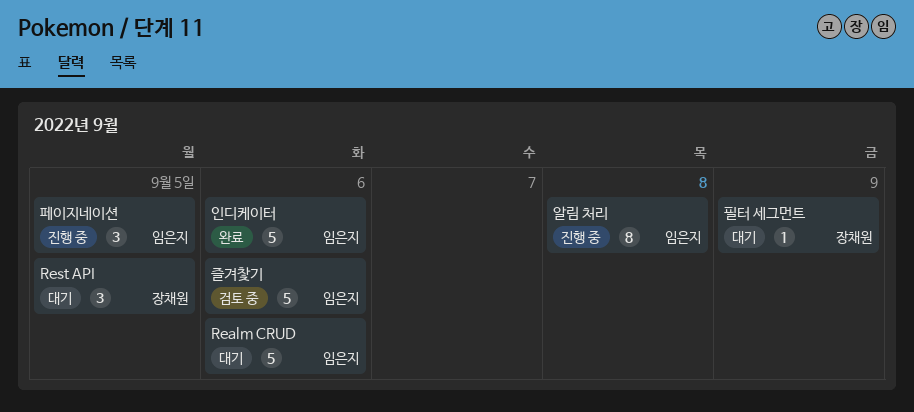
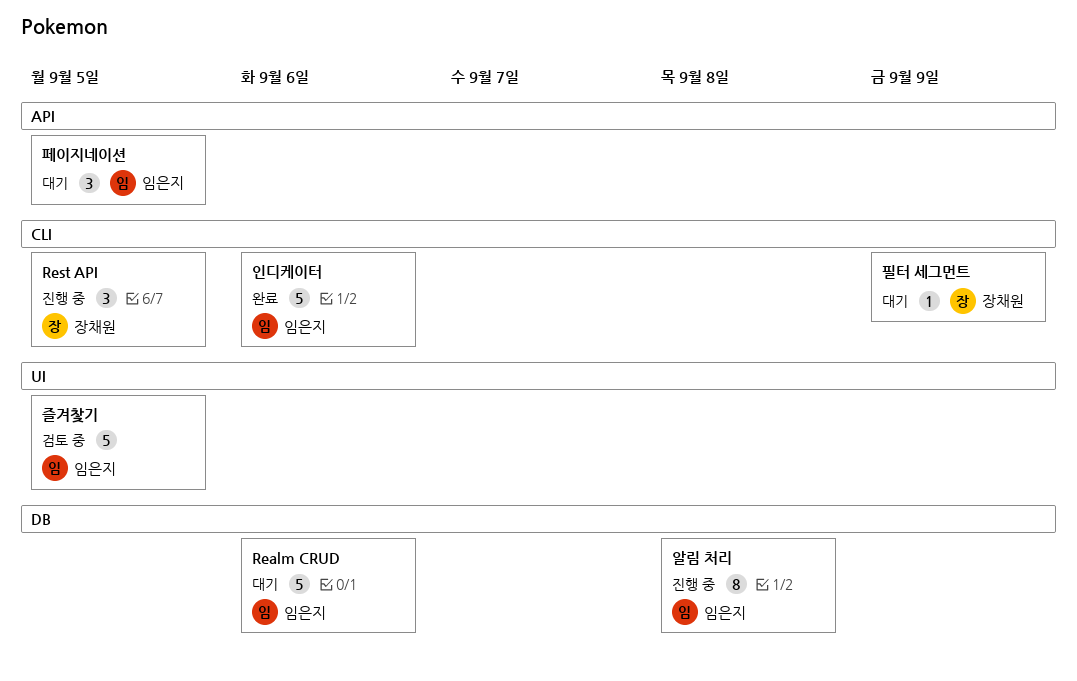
Rest API, status: 대기 -> 진행 중
즐겨찿기, due: Sep 6 -> Sep 5
페이지네이션, status: 진행 중 -> 대기

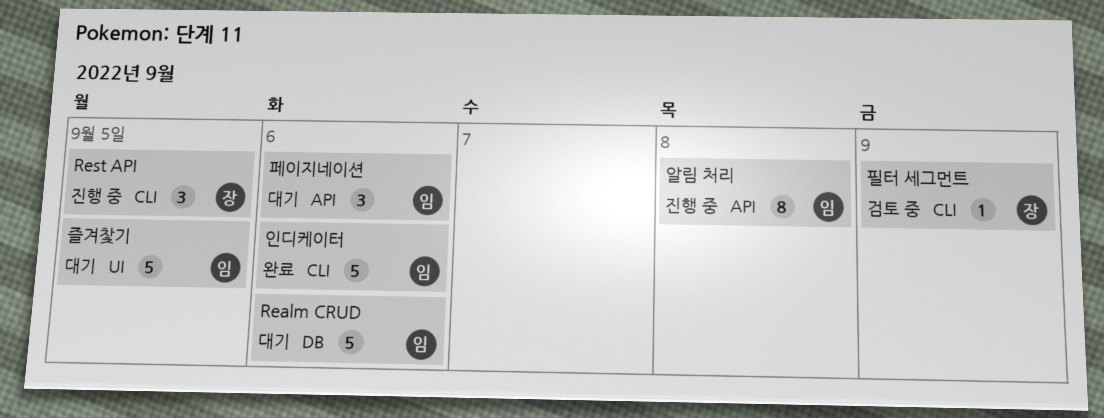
알림 처리, label: DB -> API
즐겨찿기, status: 검토 중 -> 대기
페이지네이션, due: Sep 5 -> Sep 6
필터 세그먼트, status: 대기 -> 검토 중

